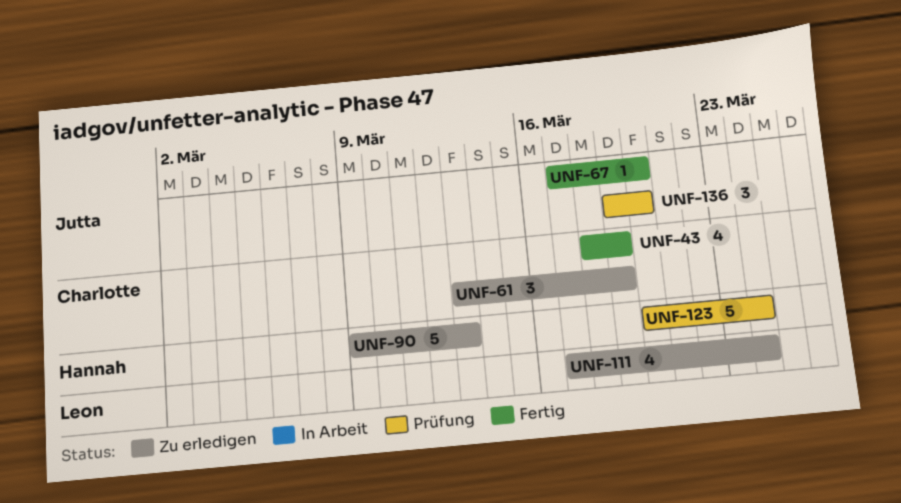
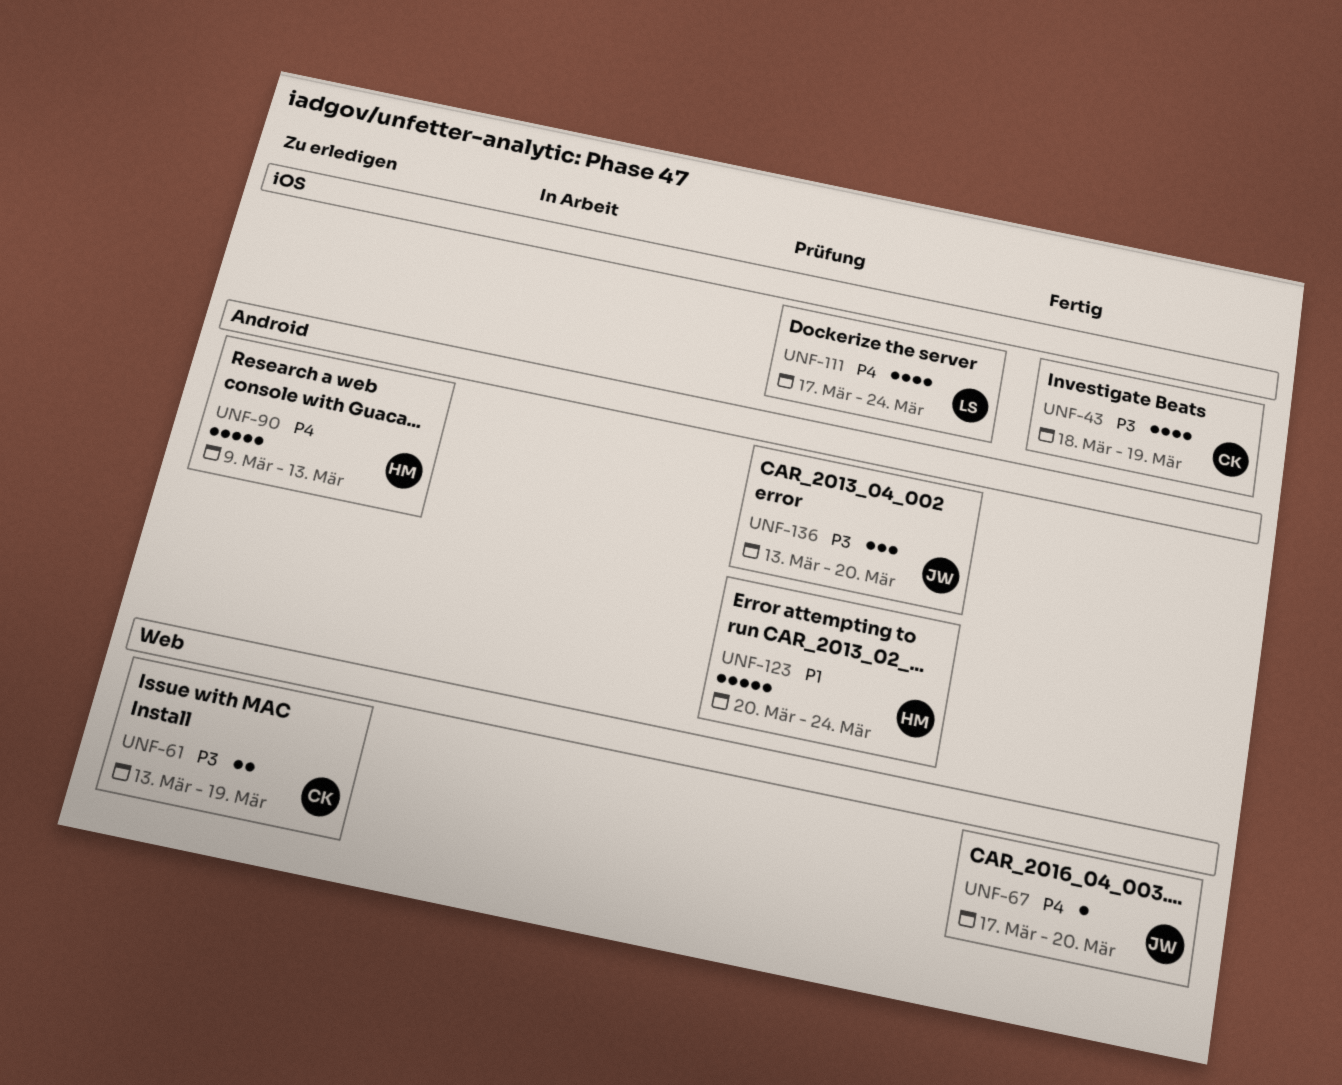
UNF-61, estimate: 3 -> 2
UNF-111, status: Zu erledigen -> Prüfung
UNF-136, start: Mar 19 -> Mar 13

